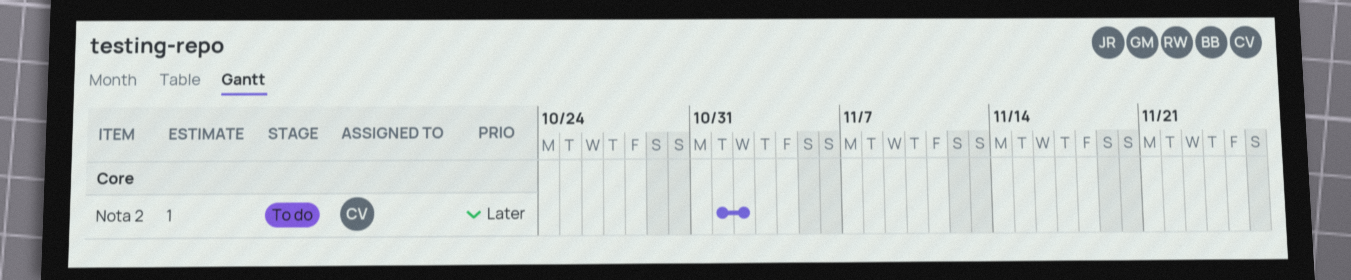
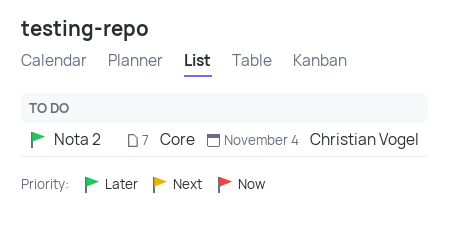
Nota 2, due: Nov 2 -> Nov 4

